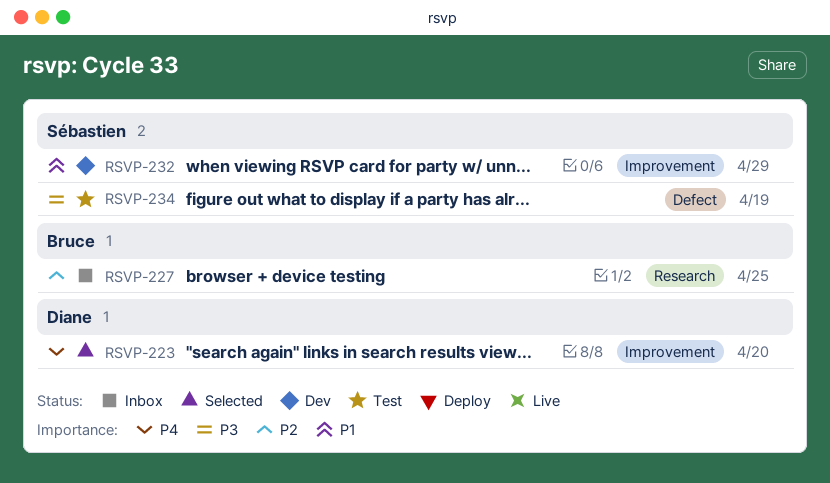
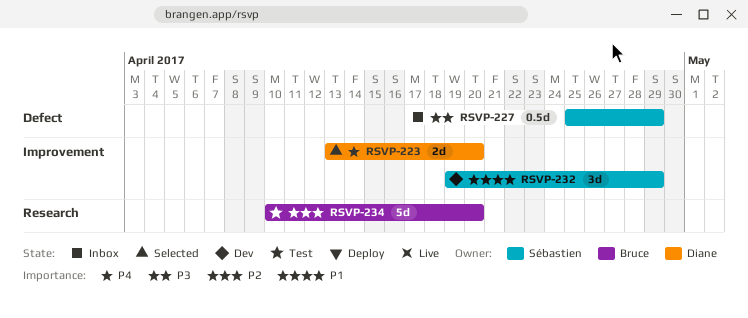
RSVP-227, owner: Bruce -> Sébastien
RSVP-227, priority: P2 -> P3
RSVP-227, label: Research -> Defect
RSVP-227, due: Apr 25 -> Apr 29
RSVP-234, owner: Sébastien -> Bruce
RSVP-234, priority: P3 -> P2
RSVP-234, label: Defect -> Research
RSVP-234, due: Apr 19 -> Apr 20

